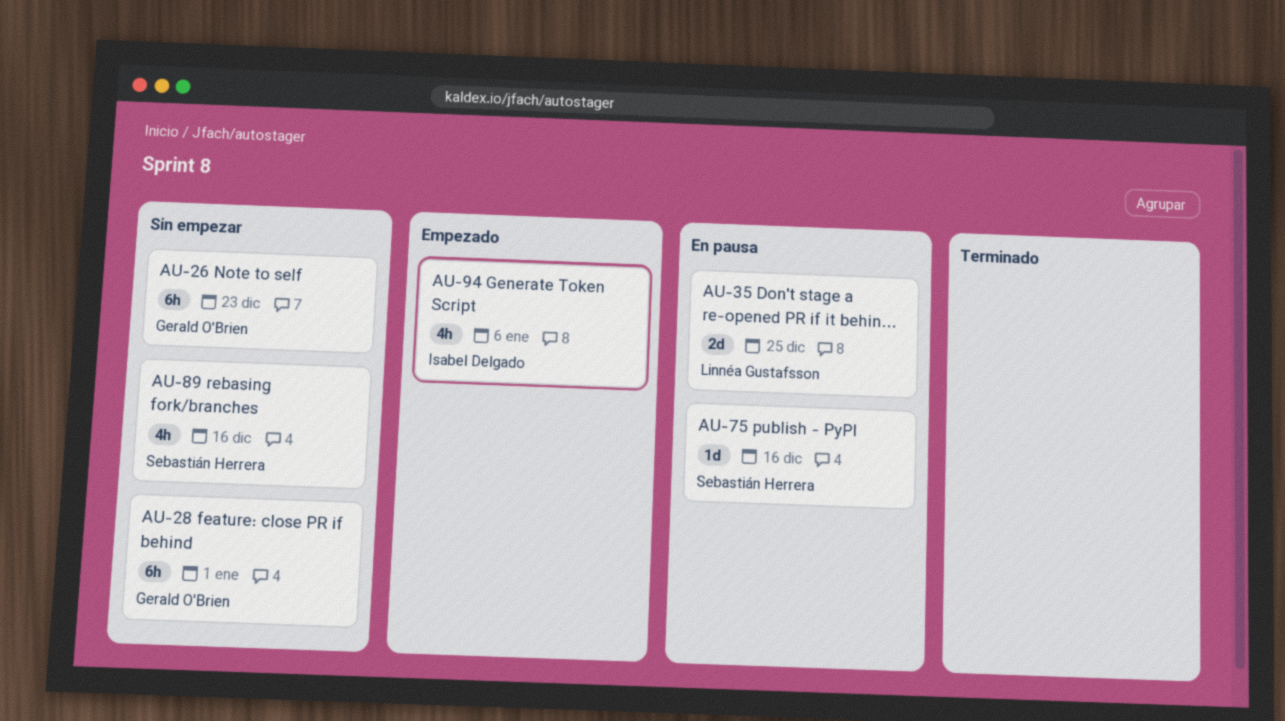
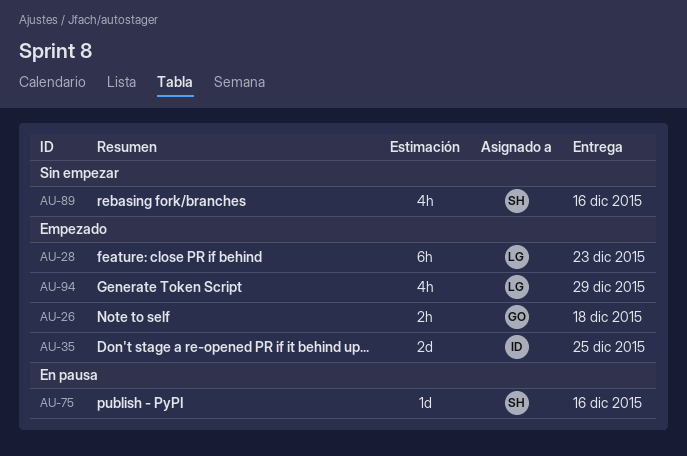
AU-26, status: Sin empezar -> Empezado
AU-26, estimate: 6h -> 2h
AU-26, due: Dec 23 -> Dec 18
AU-28, status: Sin empezar -> Empezado
AU-28, owner: Gerald O'Brien -> Linnéa Gustafsson
AU-28, due: Jan 1 -> Dec 23
AU-35, status: En pausa -> Empezado
AU-35, owner: Linnéa Gustafsson -> Isabel Delgado
AU-94, owner: Isabel Delgado -> Linnéa Gustafsson
AU-94, due: Jan 6 -> Dec 29

